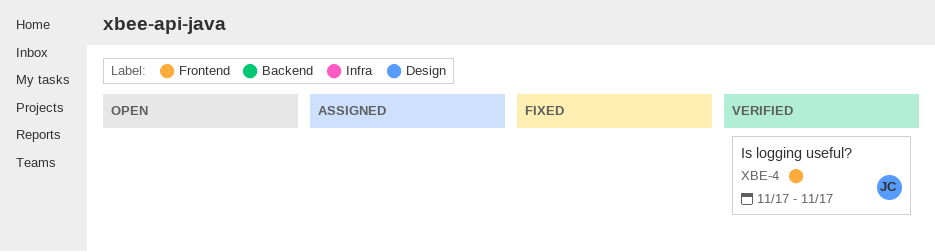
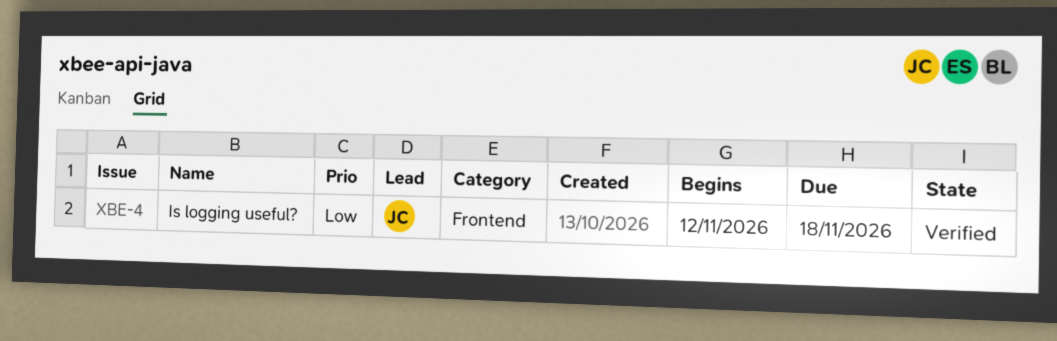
XBE-4, start: Nov 17 -> Nov 12
XBE-4, due: Nov 17 -> Nov 18

